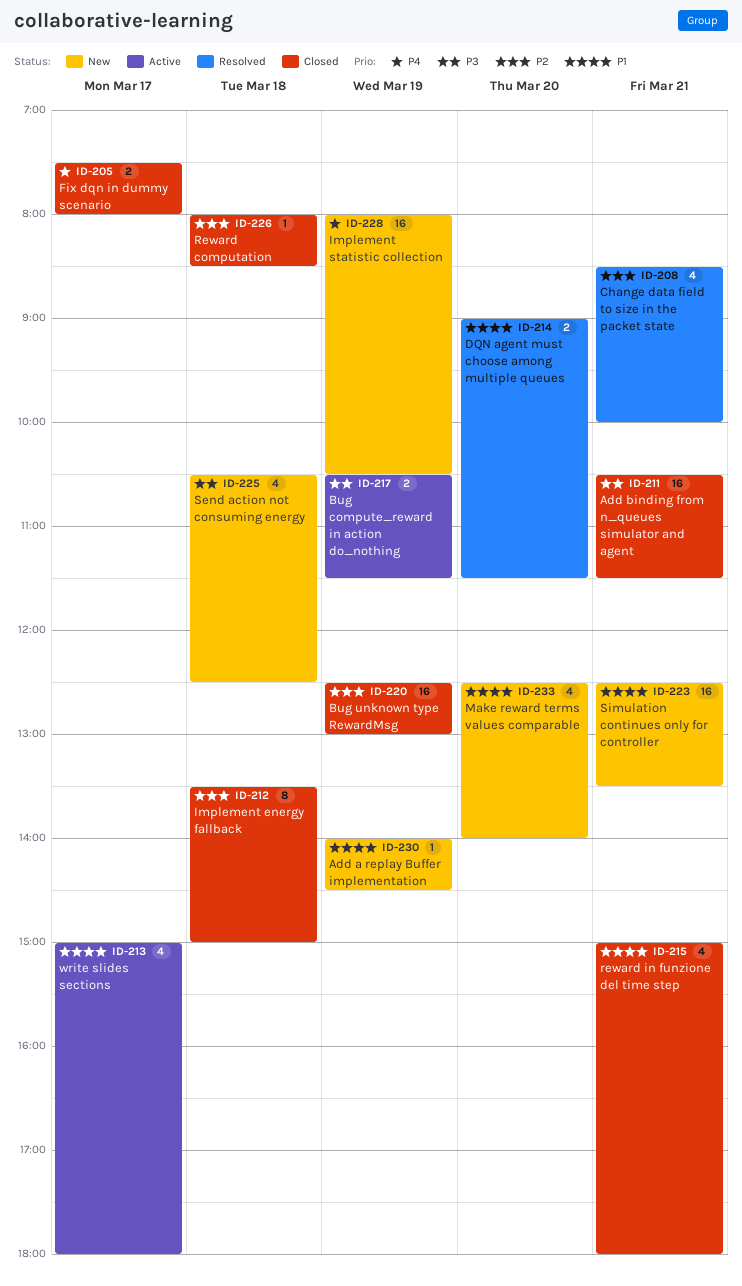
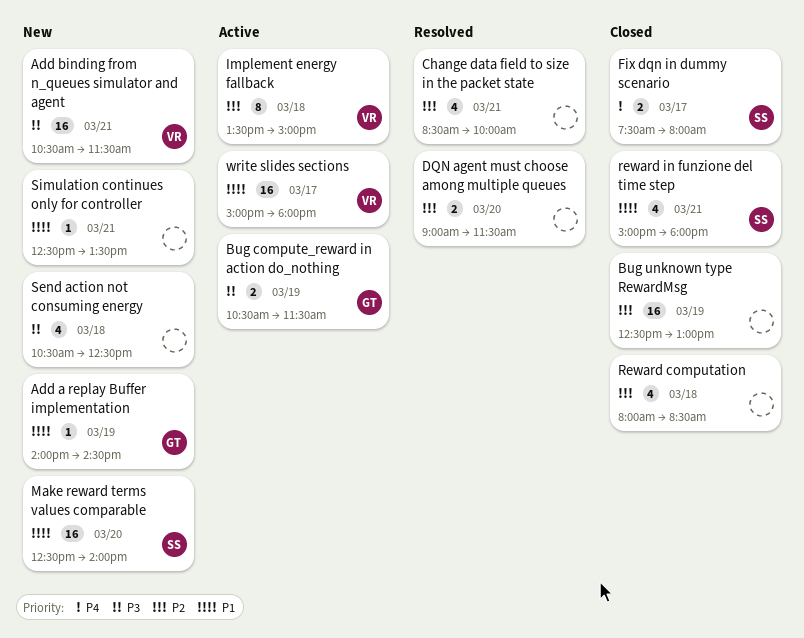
Add binding from n_queues simulator and agent, status: Closed -> New
DQN agent must choose among multiple queues, priority: P1 -> P2
Implement energy fallback, status: Closed -> Active
Implement statistic collection: present -> none
Make reward terms values comparable, estimate: 4 -> 16
Reward computation, estimate: 1 -> 4
Simulation continues only for controller, estimate: 16 -> 1
write slides sections, estimate: 4 -> 16

